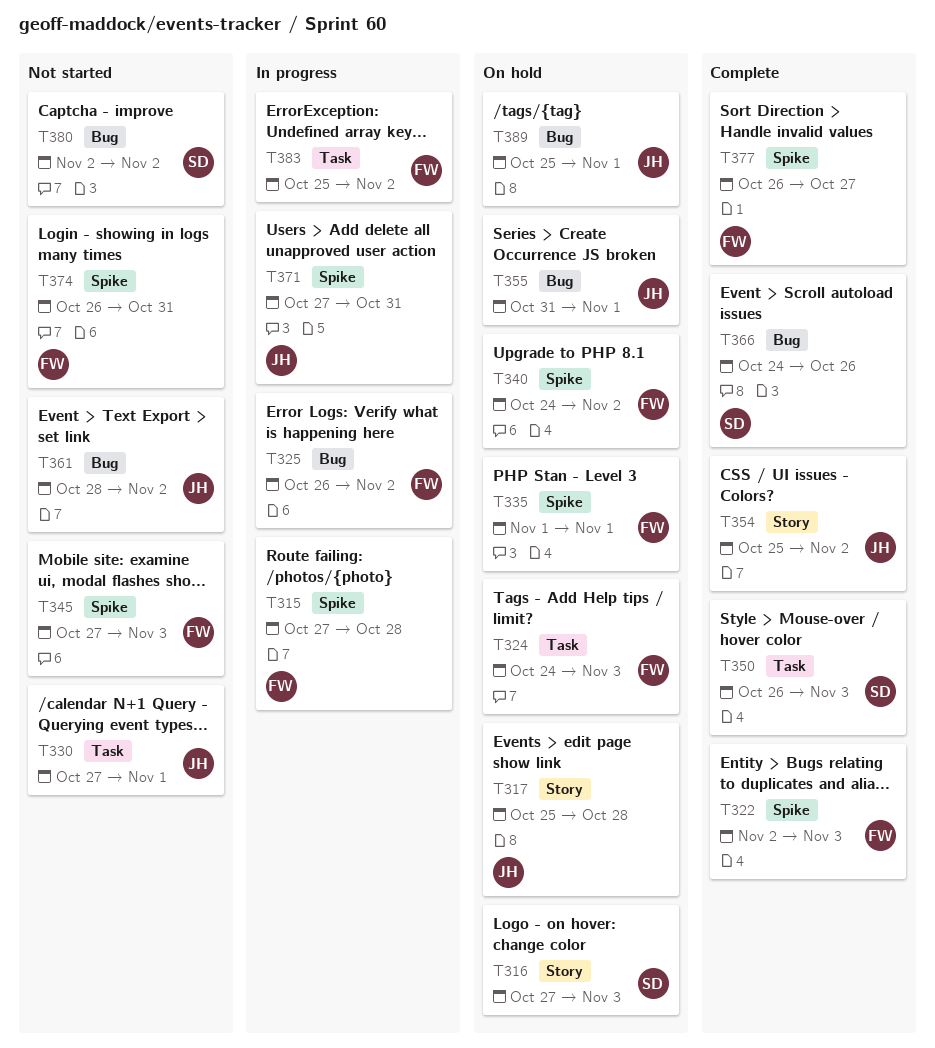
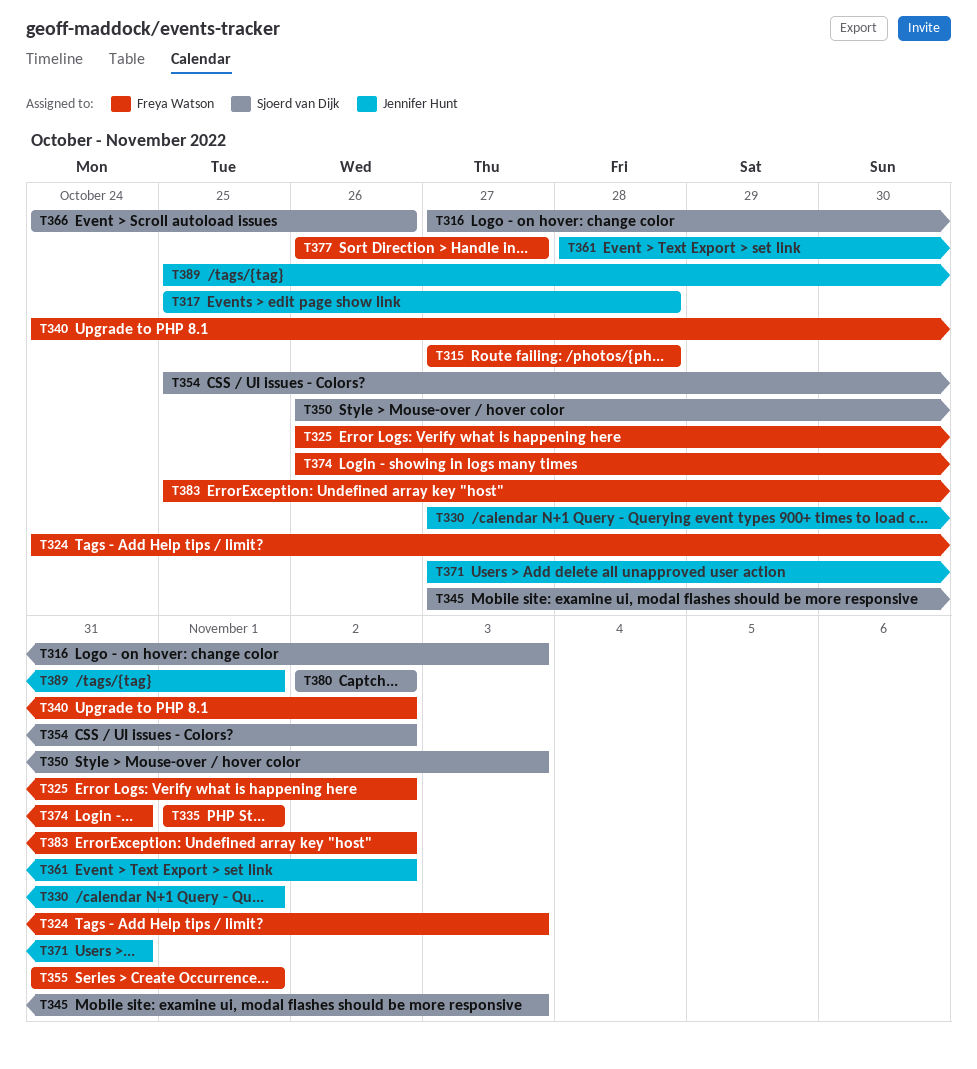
T322: present -> none
T345, owner: Freya Watson -> Sjoerd van Dijk
T354, owner: Jennifer Hunt -> Sjoerd van Dijk
T355, owner: Jennifer Hunt -> Freya Watson

